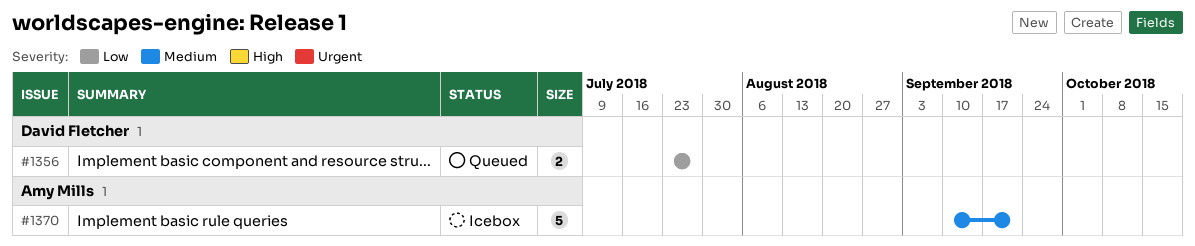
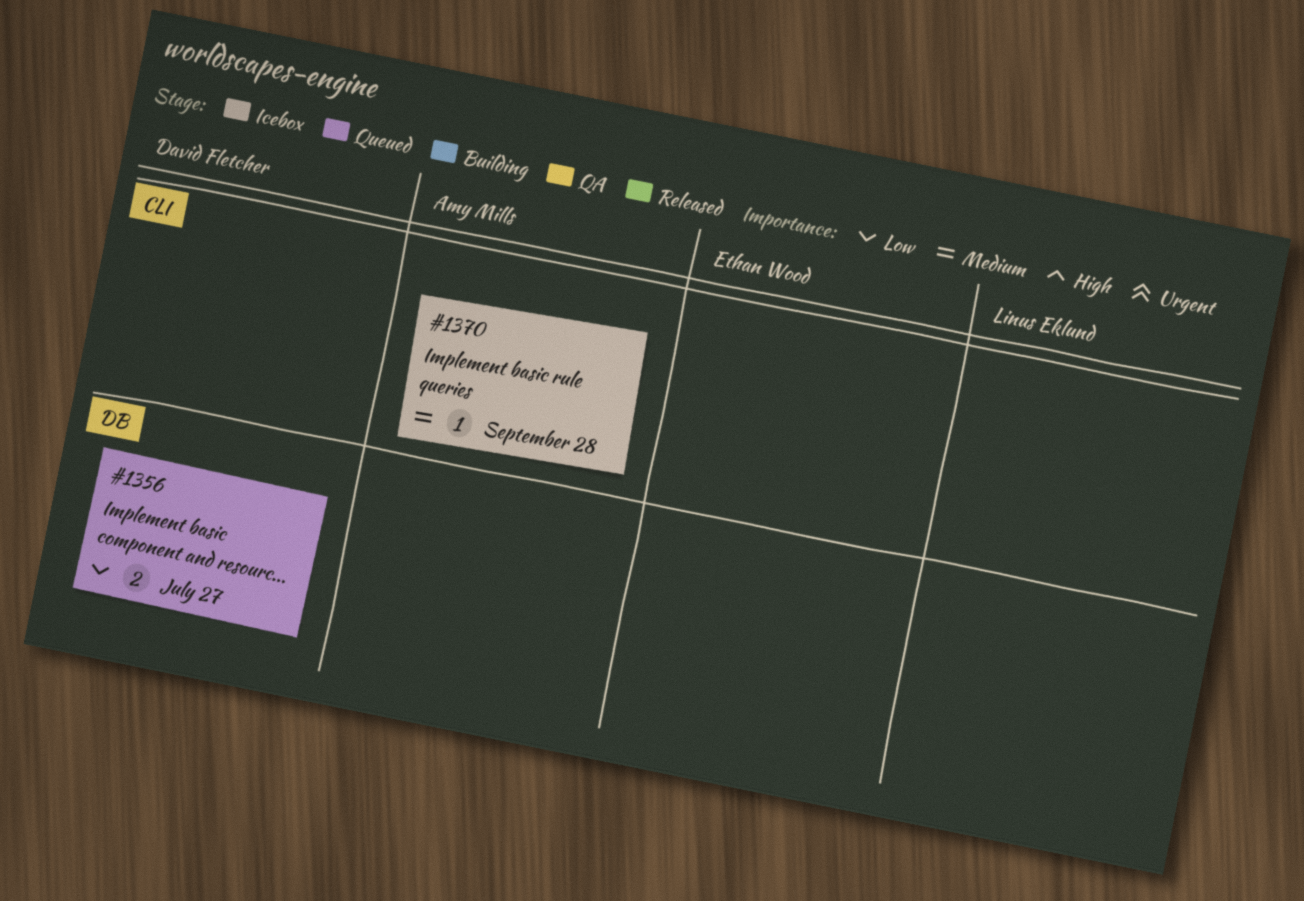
#1370, estimate: 5 -> 1
#1370, due: Sep 21 -> Sep 28

